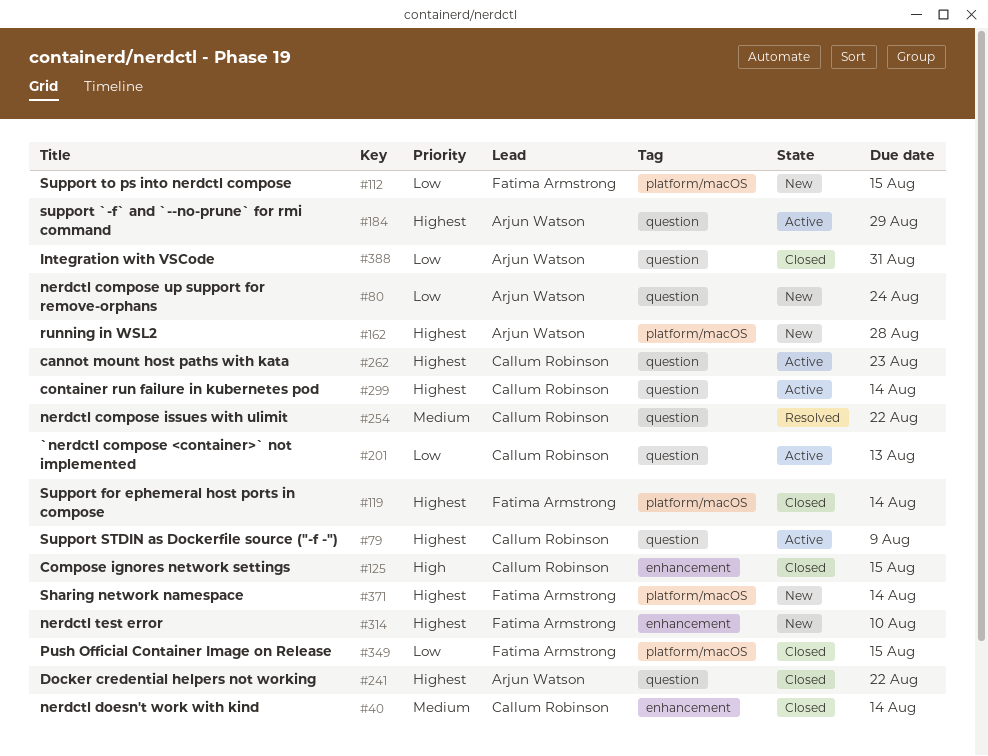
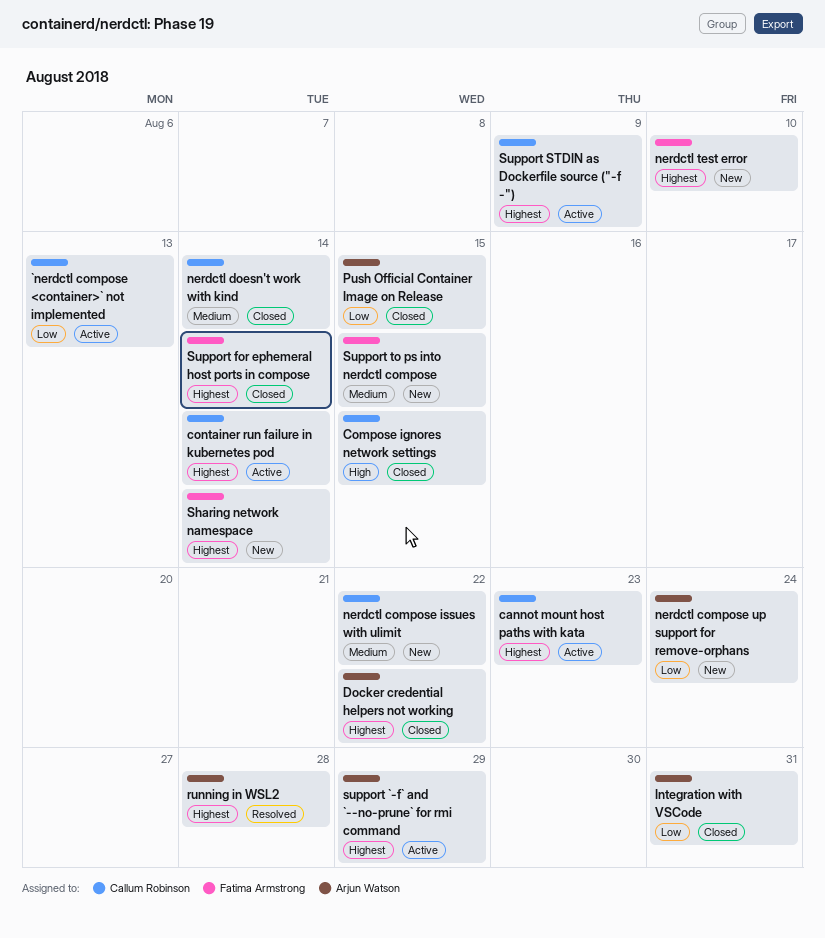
nerdctl compose issues with ulimit, status: Resolved -> New
Push Official Container Image on Release, owner: Fatima Armstrong -> Arjun Watson
running in WSL2, status: New -> Resolved
Support to ps into nerdctl compose, priority: Low -> Medium

